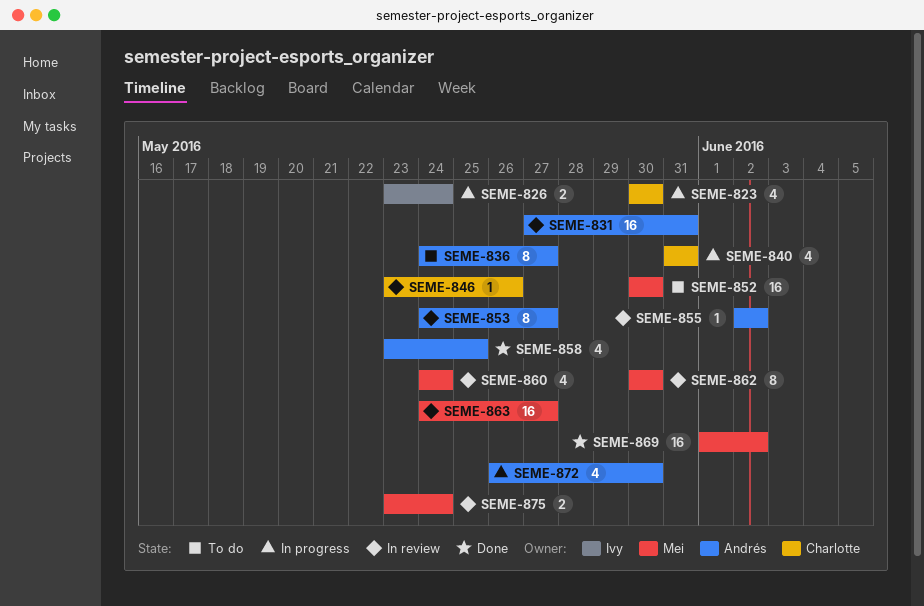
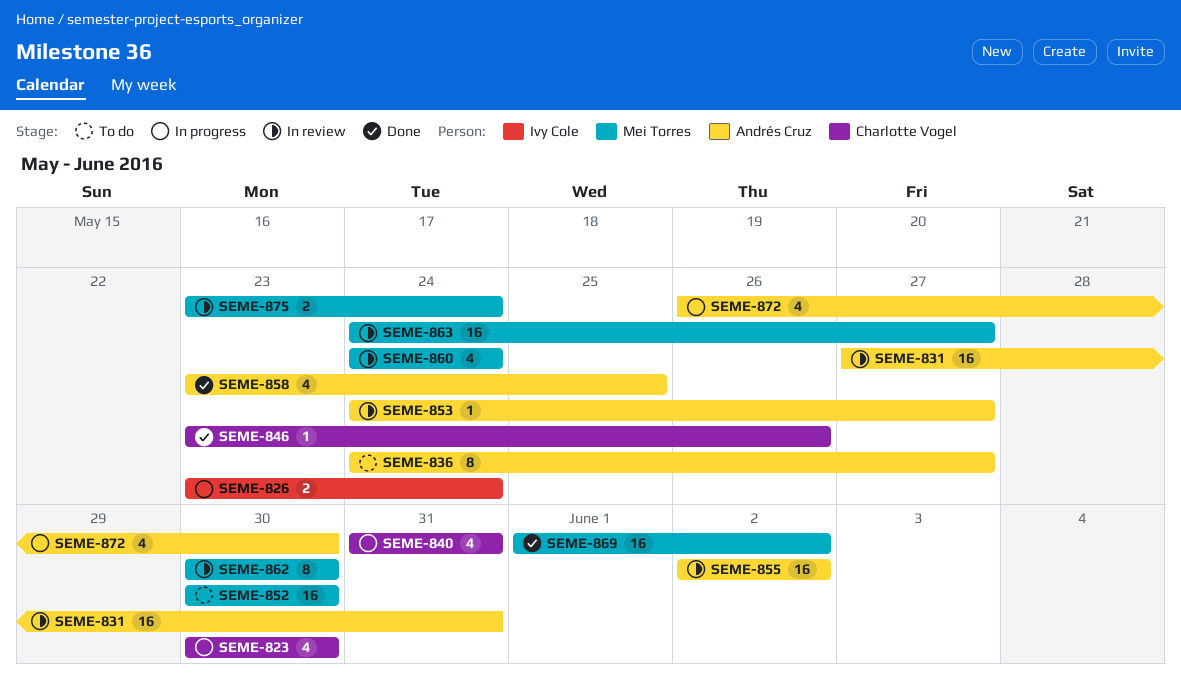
SEME-846, status: In review -> Done
SEME-853, estimate: 8 -> 1
SEME-855, estimate: 1 -> 16

